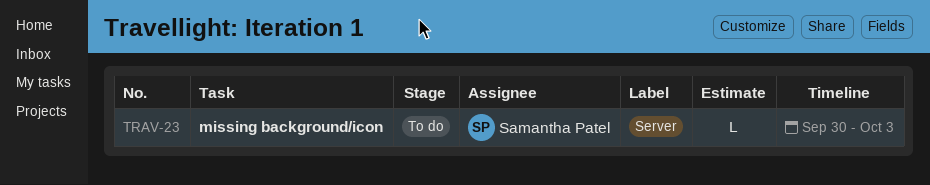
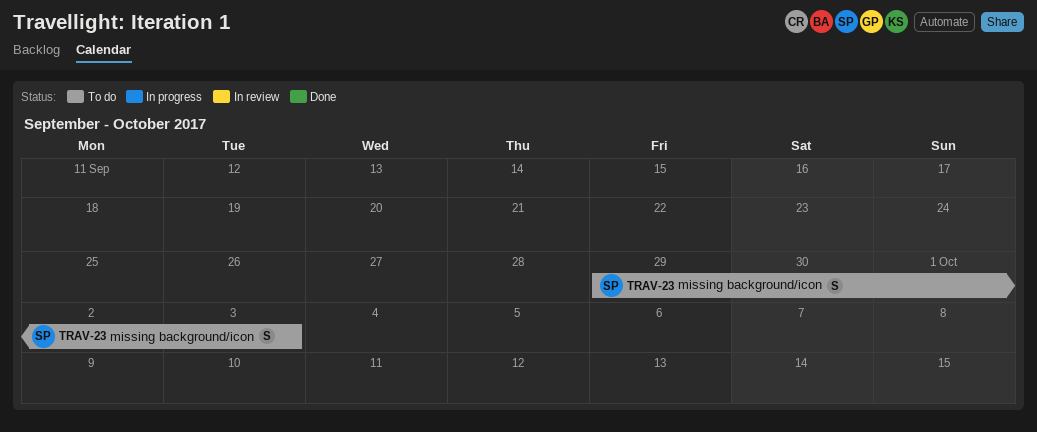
TRAV-23, estimate: L -> S
TRAV-23, start: Sep 30 -> Sep 29

